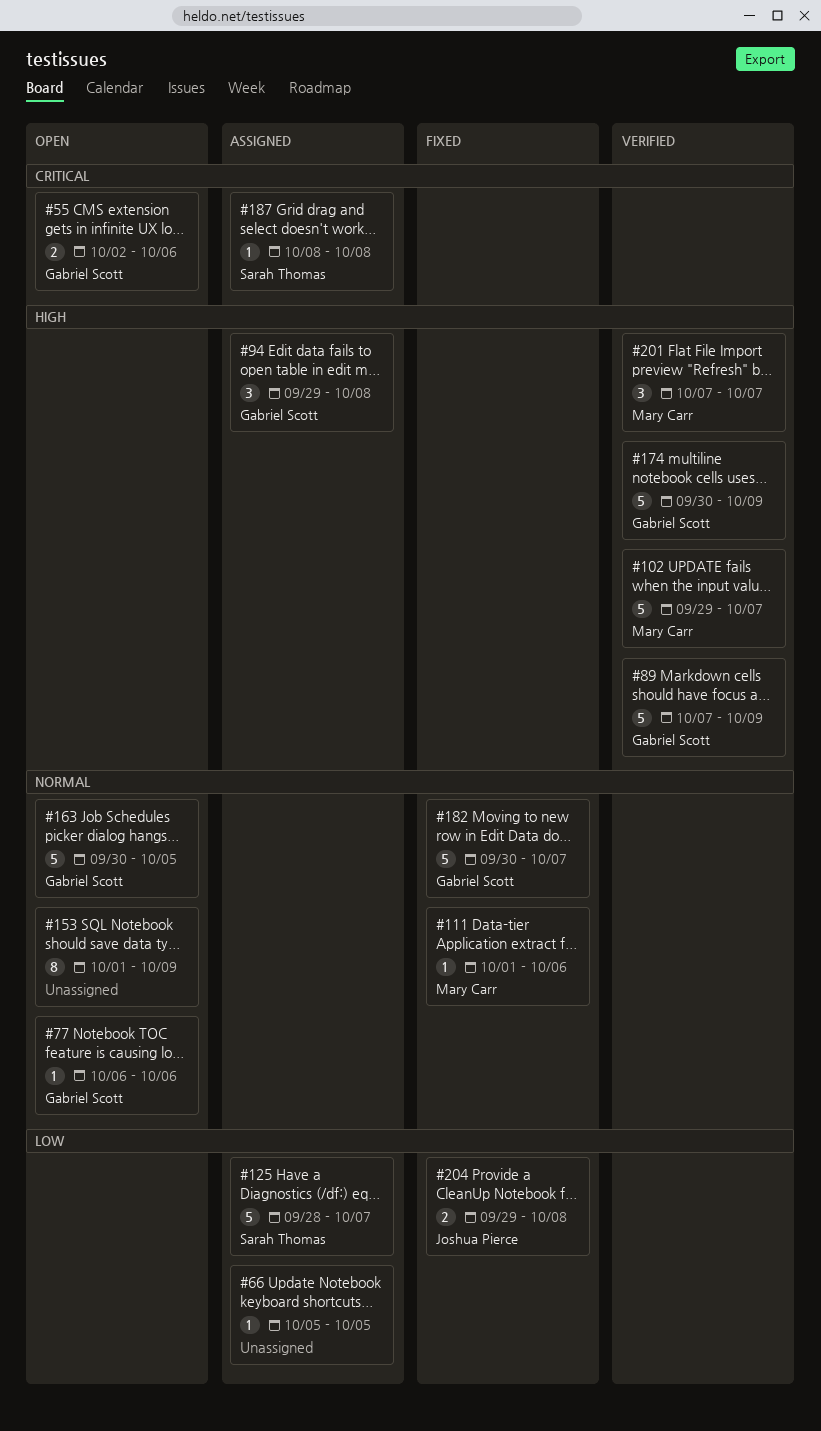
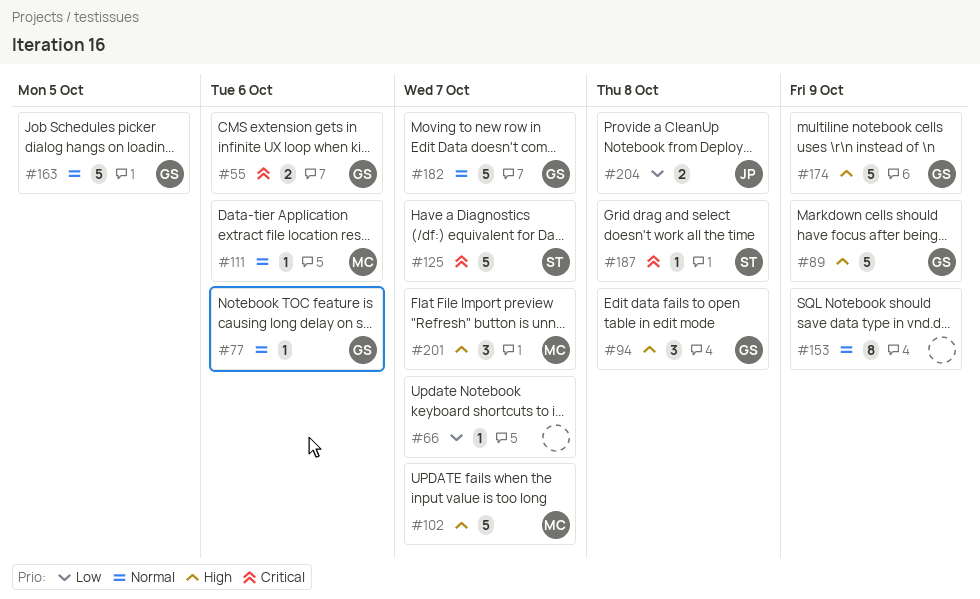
#66, due: Oct 5 -> Oct 7
#125, priority: Low -> Critical

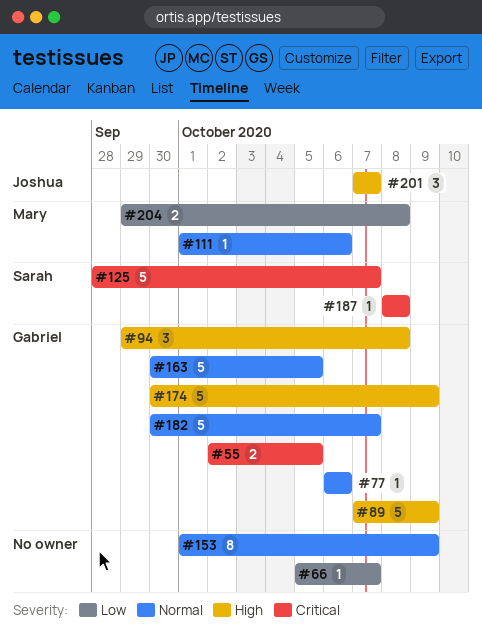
#55, due: Oct 6 -> Oct 5
#102: present -> none
#201, owner: Mary -> Joshua
#204, owner: Joshua -> Mary

